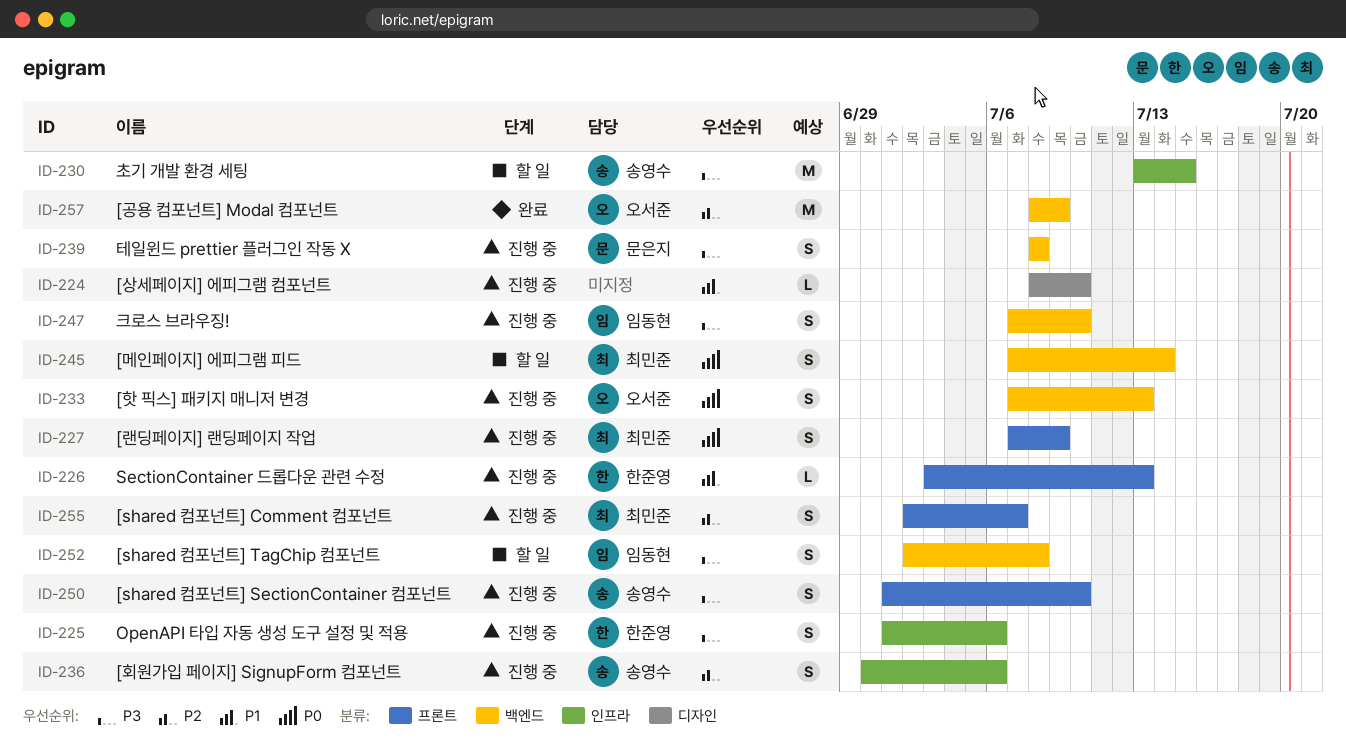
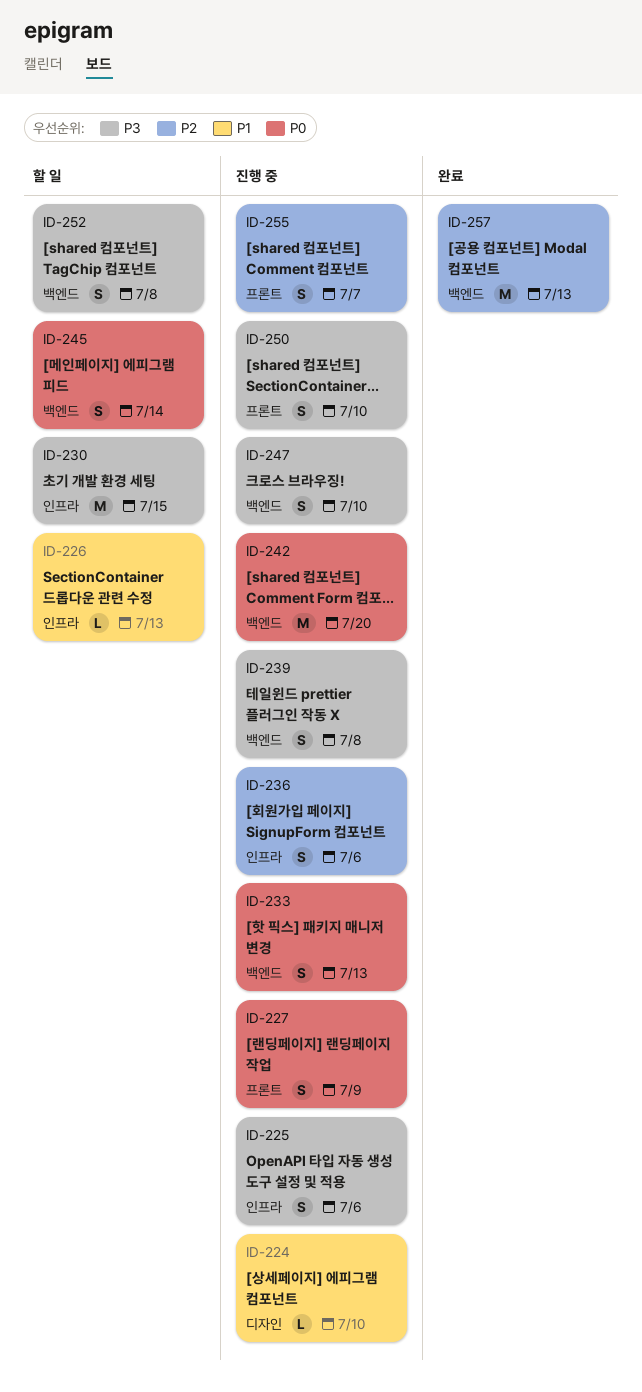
ID-226, status: 진행 중 -> 할 일
ID-226, label: 프론트 -> 인프라
ID-242: none -> present
ID-257, due: Jul 9 -> Jul 13

